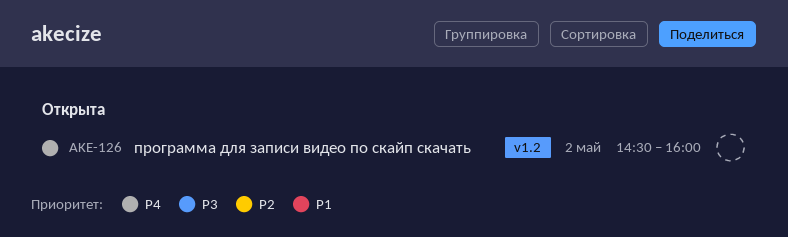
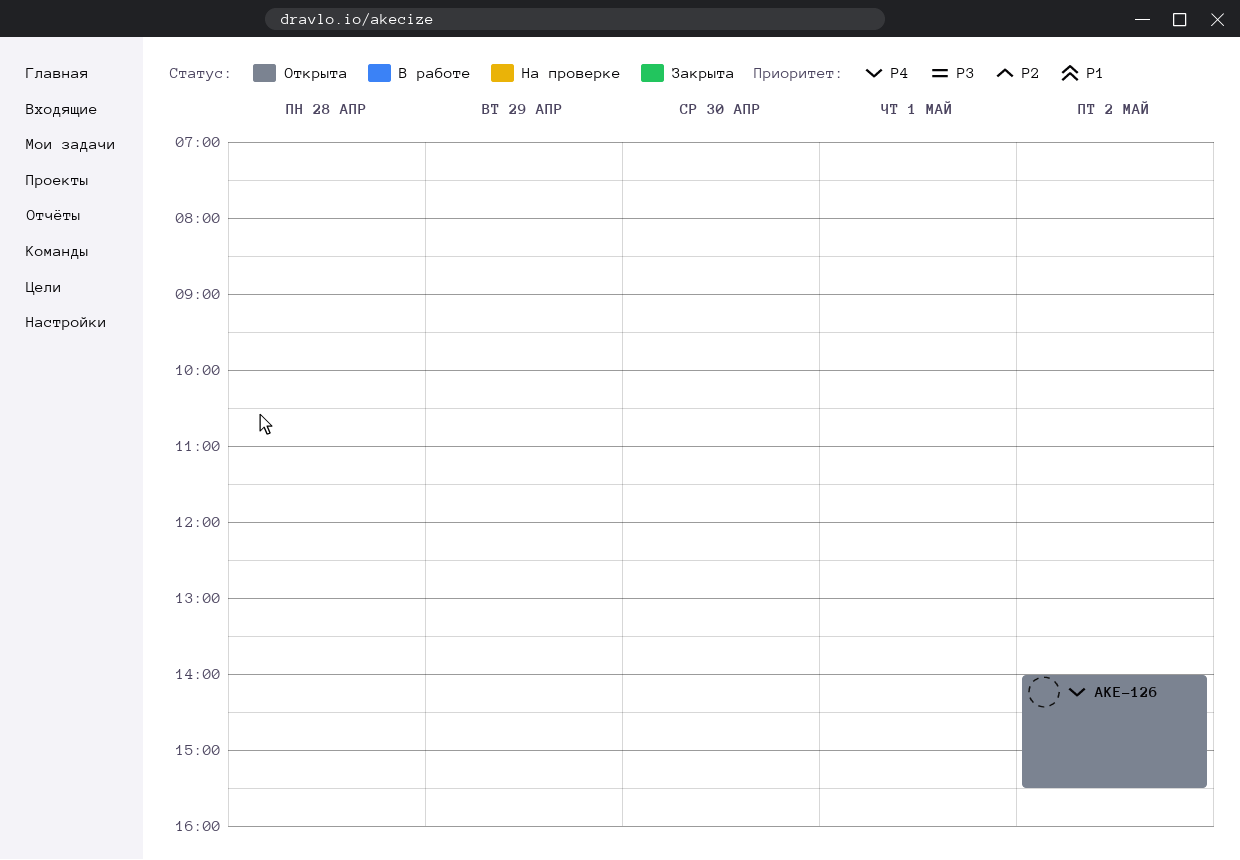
AKE-126, begins: 14:30 -> 14:00
AKE-126, ends: 16:00 -> 15:30

